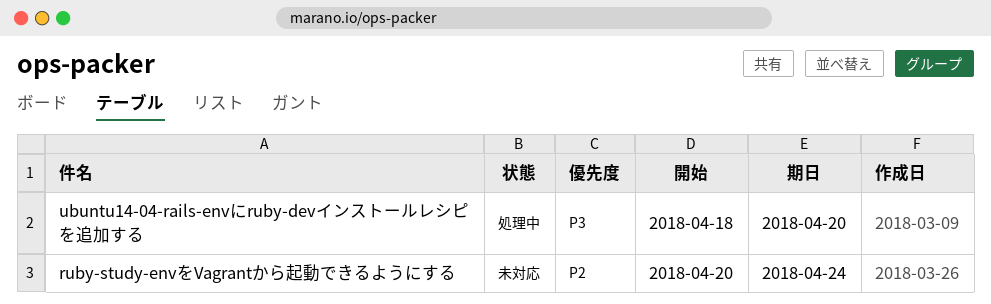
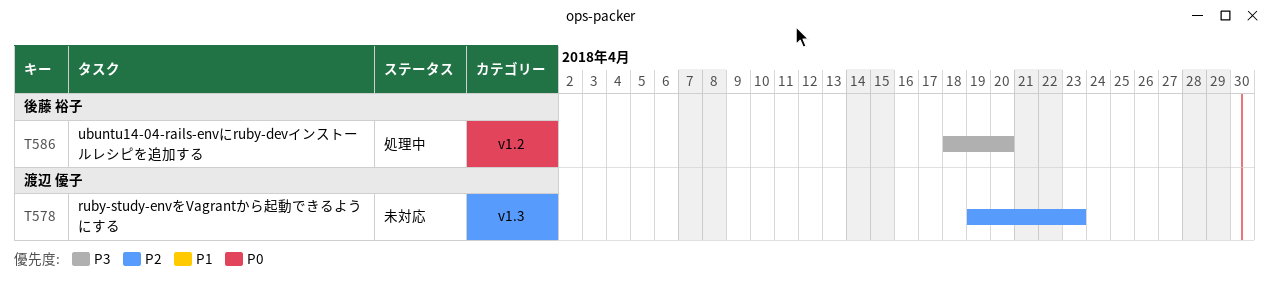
ruby-study-envをVagrantから起動できるようにする, start: Apr 20 -> Apr 19
ruby-study-envをVagrantから起動できるようにする, due: Apr 24 -> Apr 23

